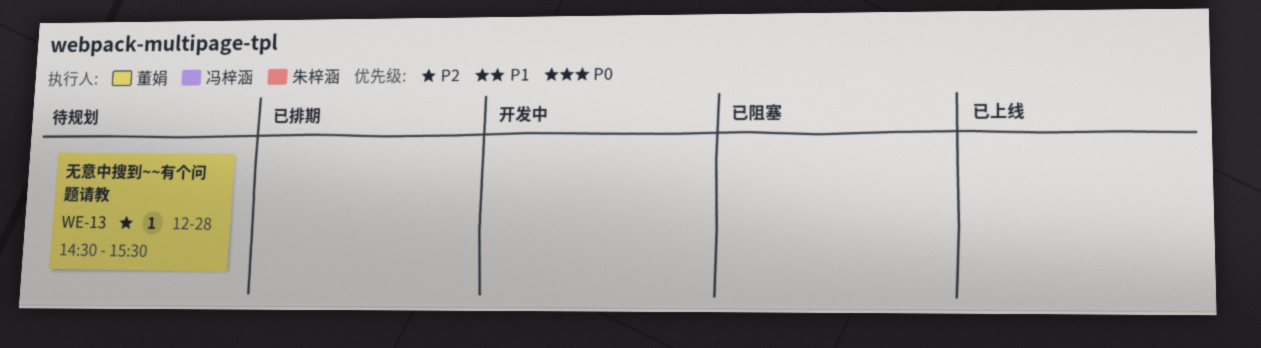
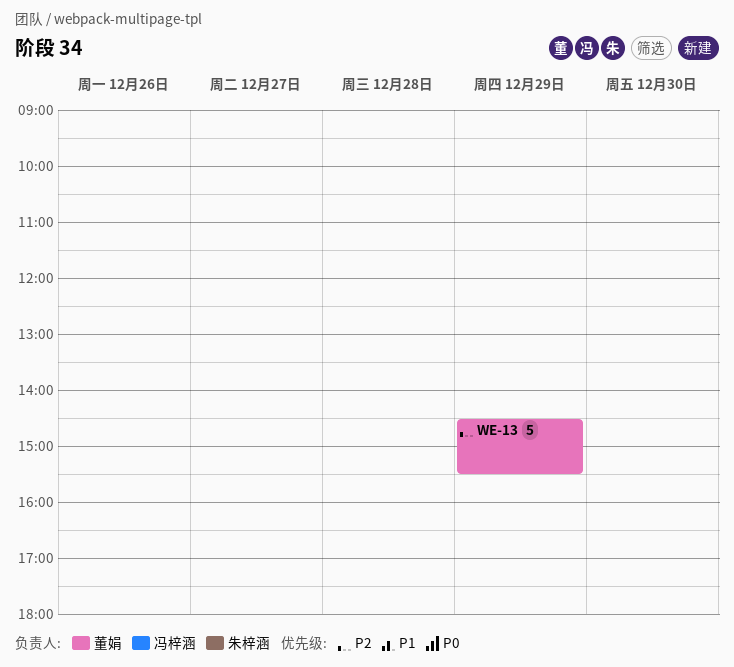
WE-13, estimate: 1 -> 5
WE-13, day: Dec 28 -> Dec 29

